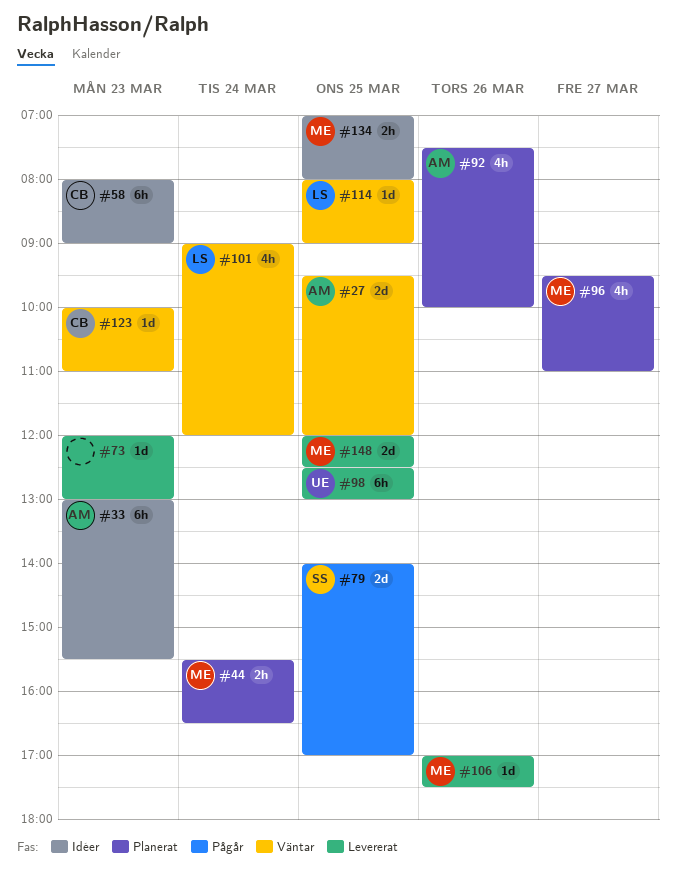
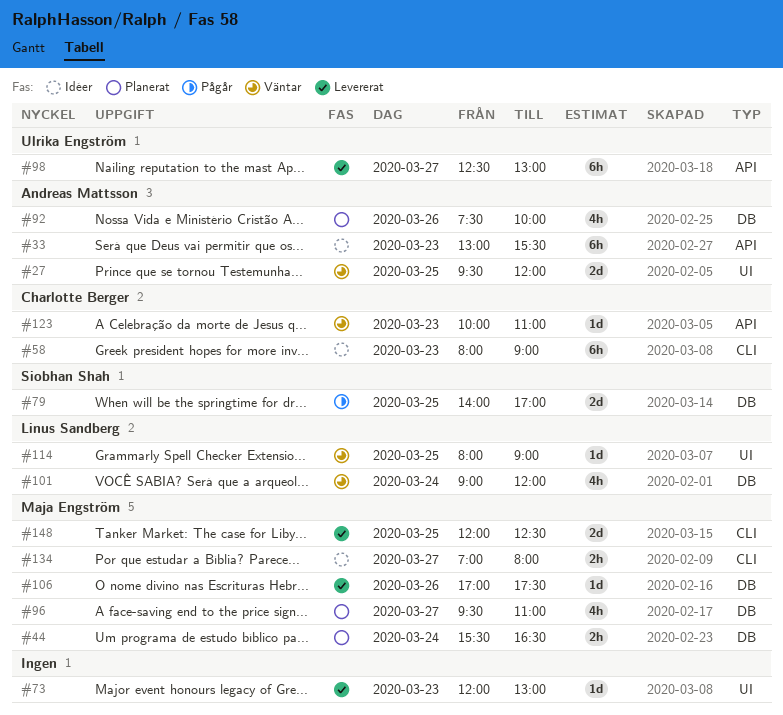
#98, day: Mar 25 -> Mar 27
#134, day: Mar 25 -> Mar 27

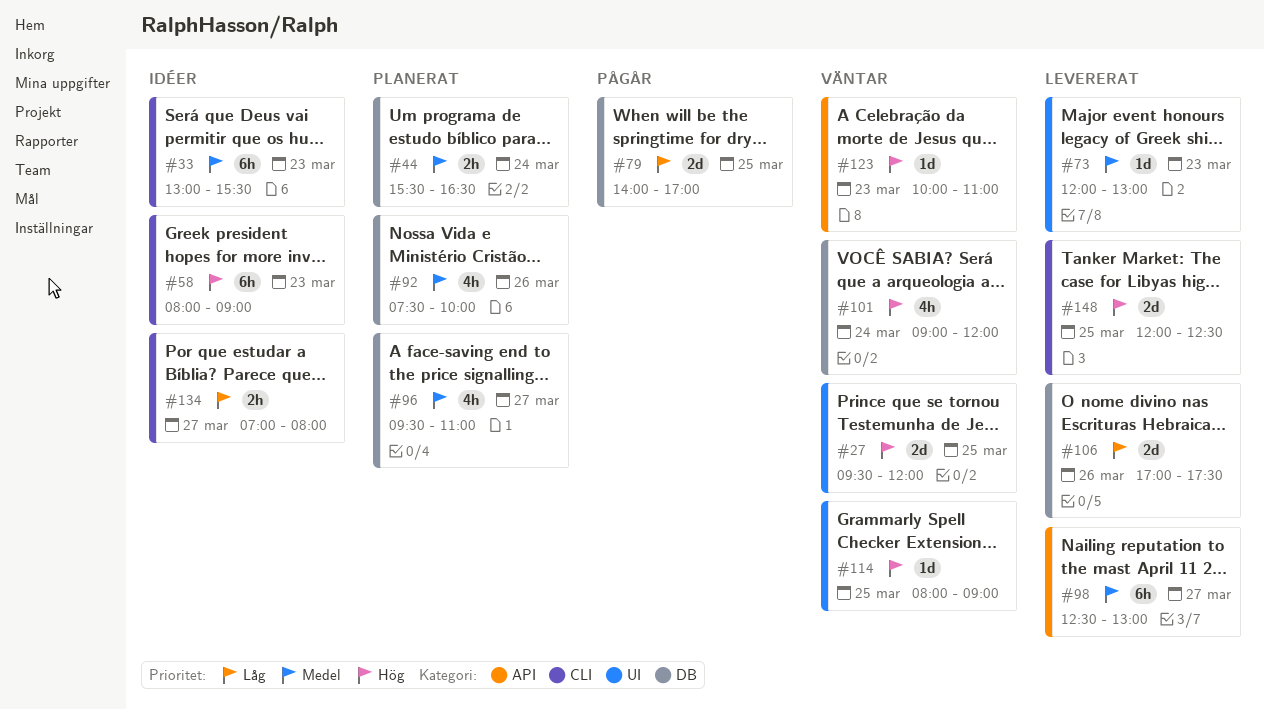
#33, label: API -> CLI
#106, estimate: 1d -> 2d

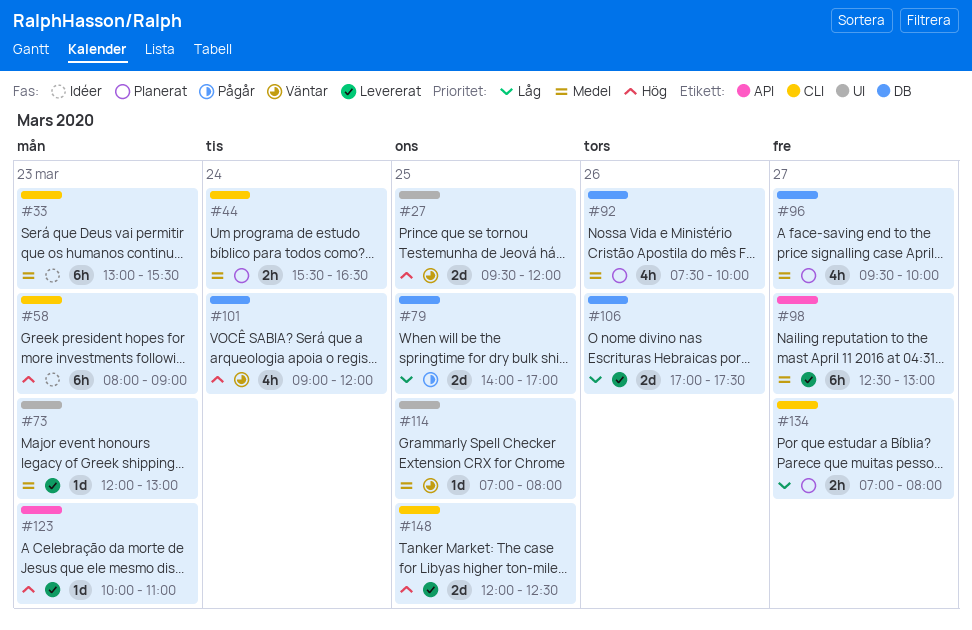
#44, label: DB -> CLI
#96, ends: 11:00 -> 10:00
#114, priority: Hög -> Medel
#114, begins: 08:00 -> 07:00
#114, ends: 09:00 -> 08:00
#123, status: Väntar -> Levererat
#134, status: Idéer -> Planerat

